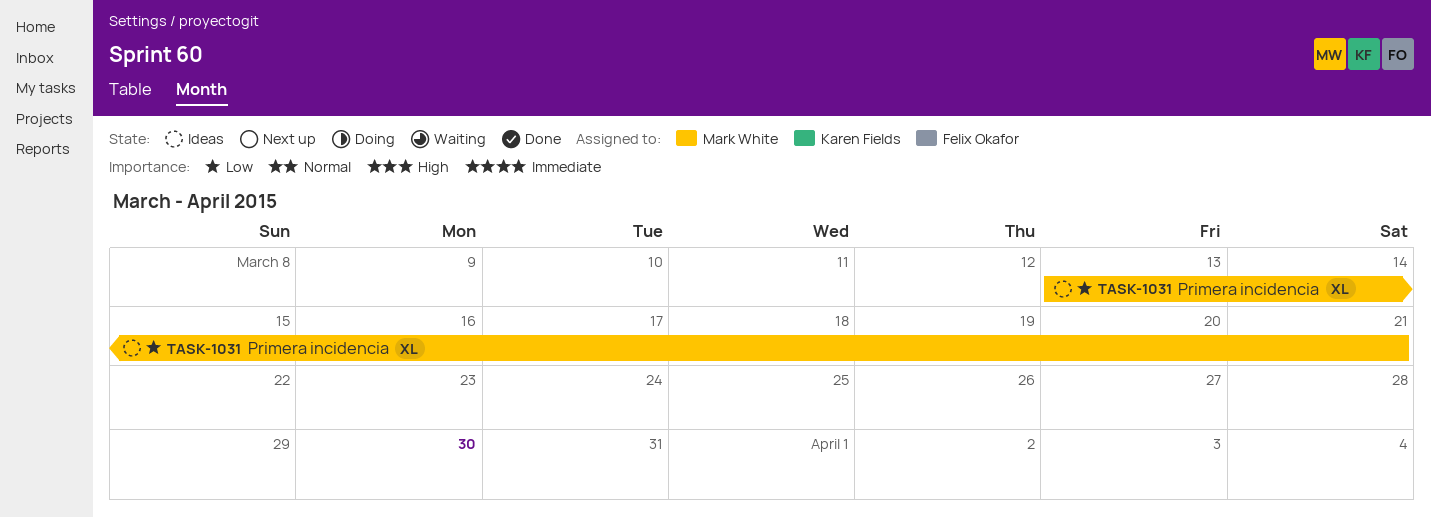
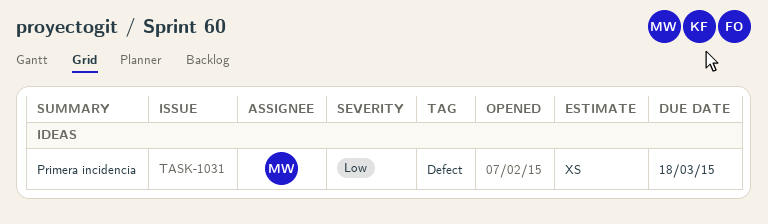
TASK-1031, estimate: XL -> XS
TASK-1031, due: Mar 21 -> Mar 18

